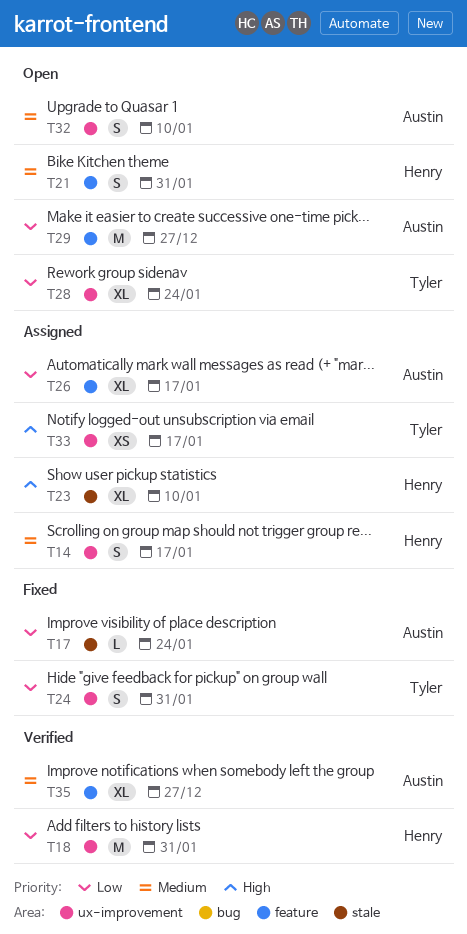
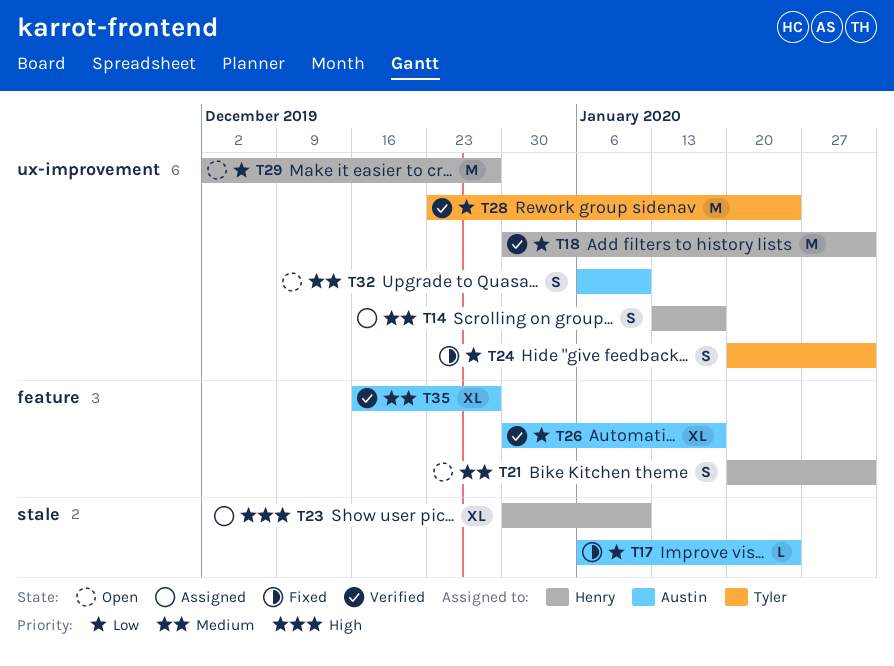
T26, status: Assigned -> Verified
T28, status: Open -> Verified
T28, estimate: XL -> M
T29, owner: Austin -> Henry
T29, label: feature -> ux-improvement
T33: present -> none

